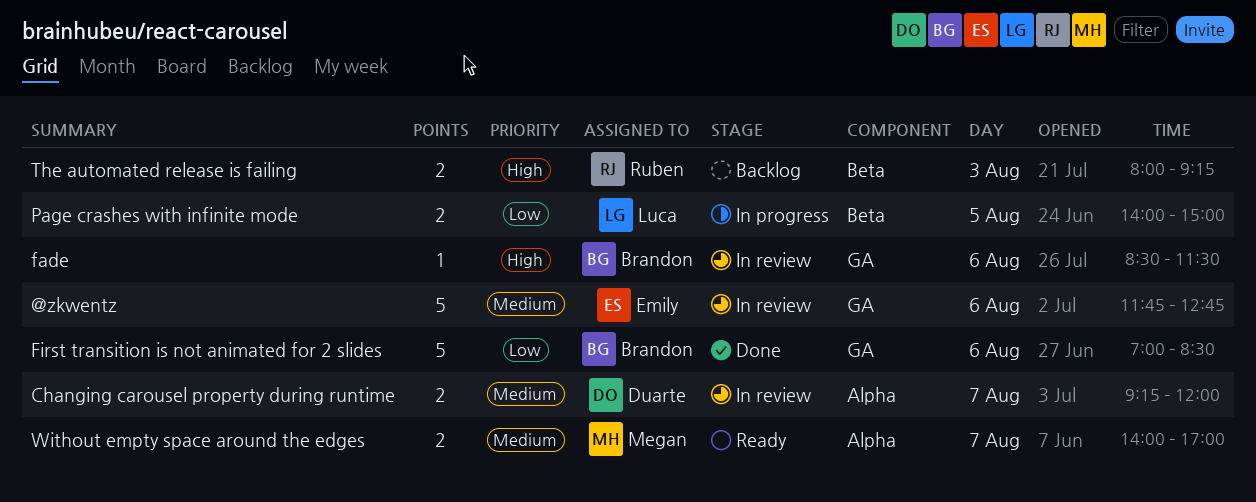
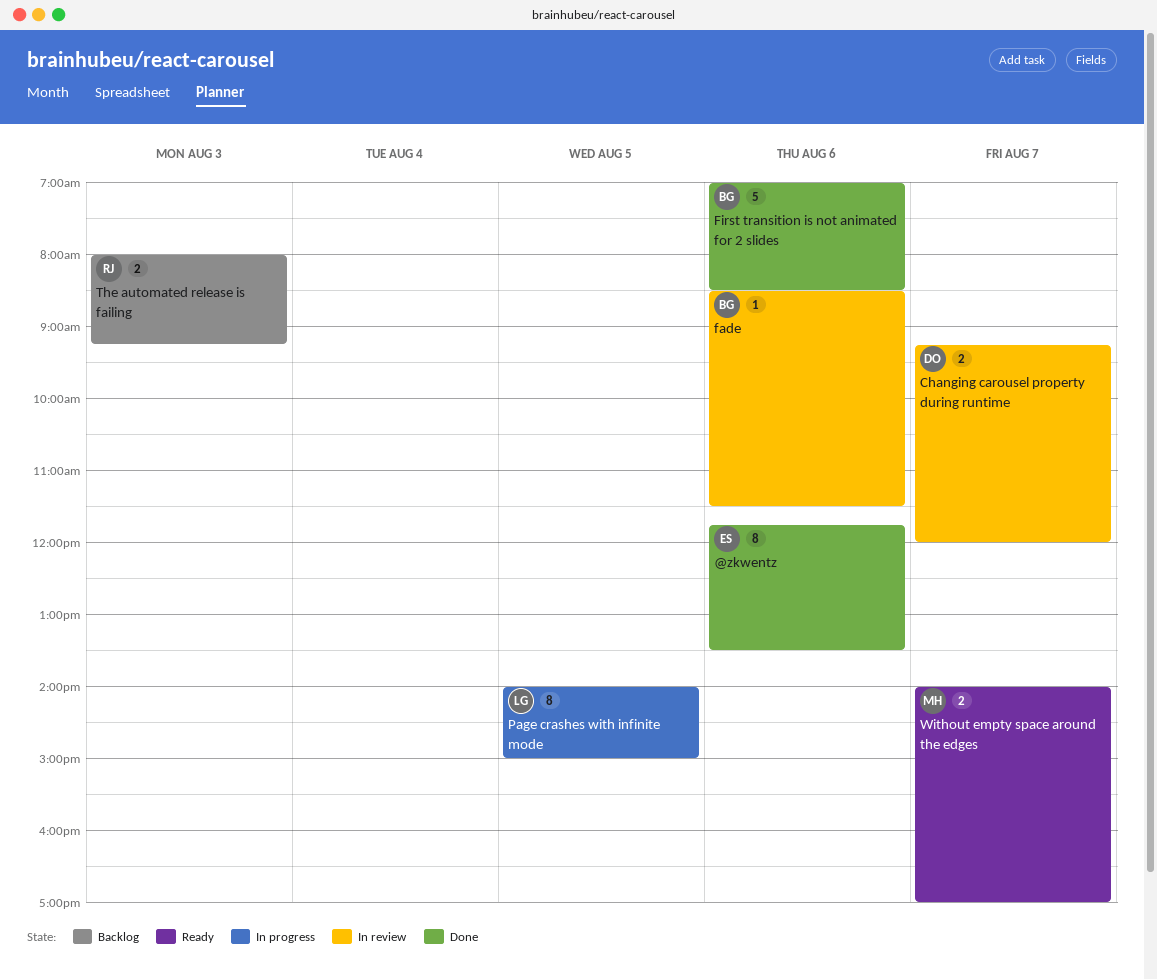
@zkwentz, status: In review -> Done
@zkwentz, estimate: 5 -> 8
@zkwentz, ends: 12:45 -> 13:30
Page crashes with infinite mode, estimate: 2 -> 8

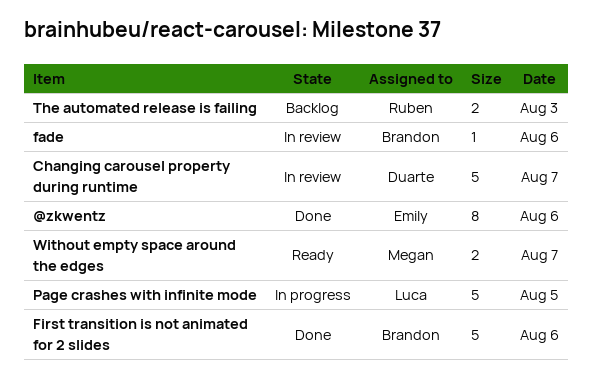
Changing carousel property during runtime, estimate: 2 -> 5
Page crashes with infinite mode, estimate: 8 -> 5

